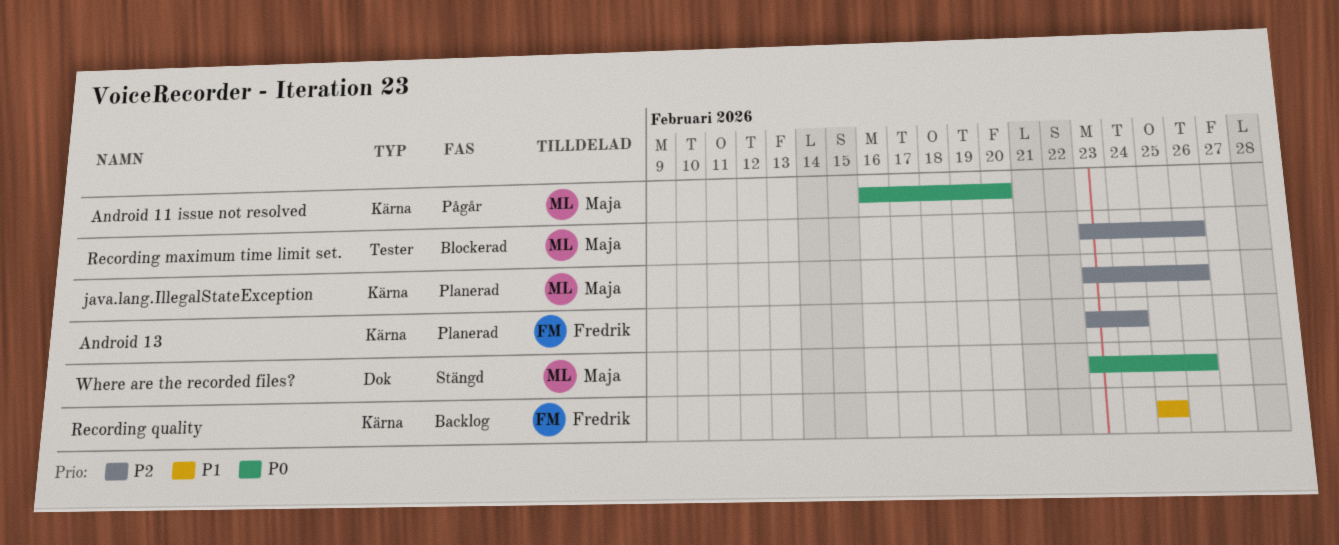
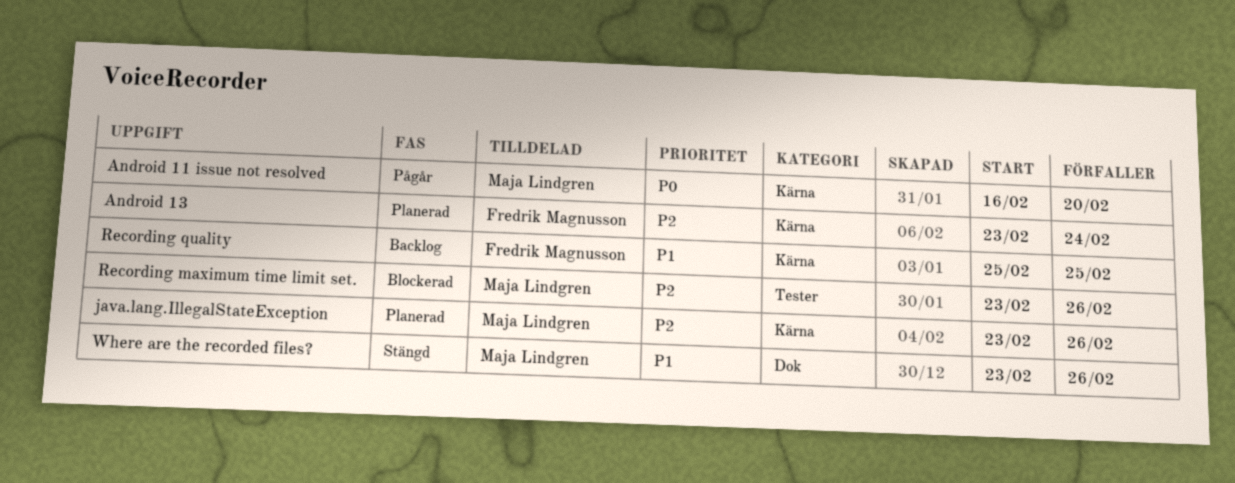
Where are the recorded files?, priority: P0 -> P1

